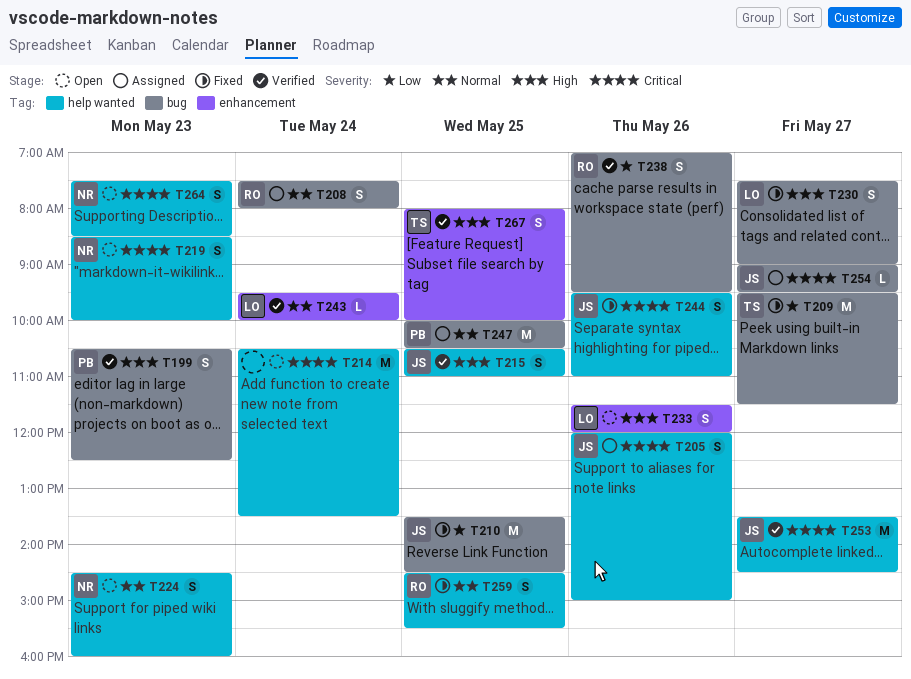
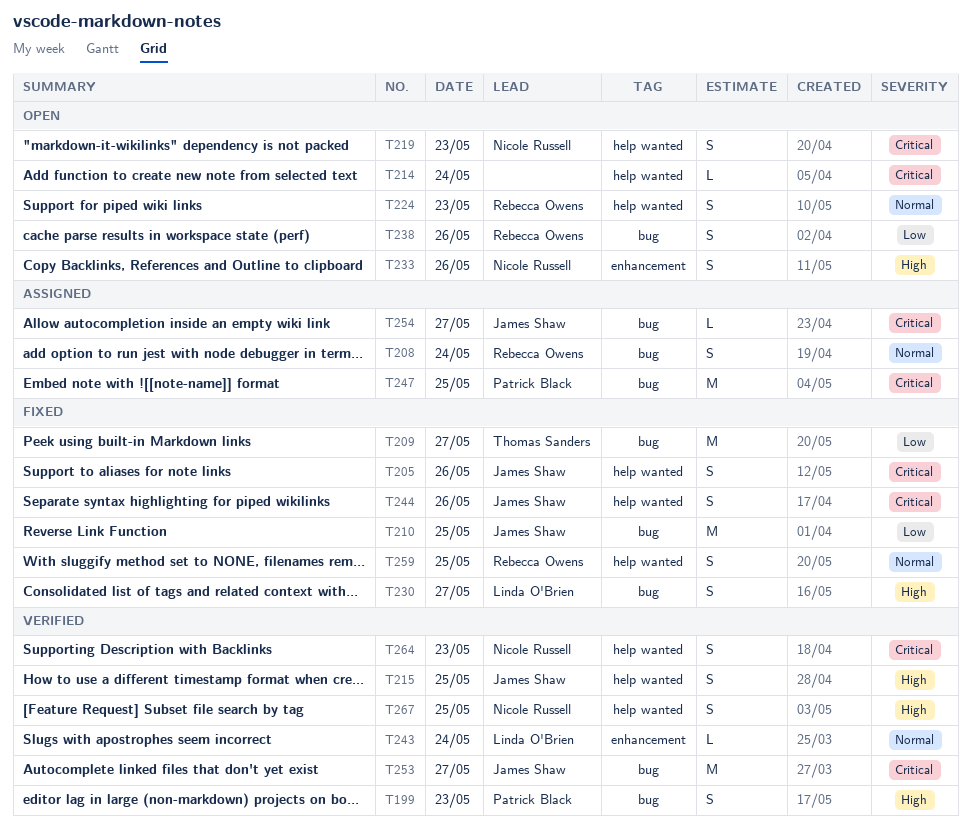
T205, status: Assigned -> Fixed
T214, estimate: M -> L
T224, owner: Nicole Russell -> Rebecca Owens
T233, owner: Linda O'Brien -> Nicole Russell
T238, status: Verified -> Open
T247, priority: Normal -> Critical
T253, label: help wanted -> bug
T264, status: Open -> Verified
T267, owner: Thomas Sanders -> Nicole Russell
T267, label: enhancement -> help wanted

